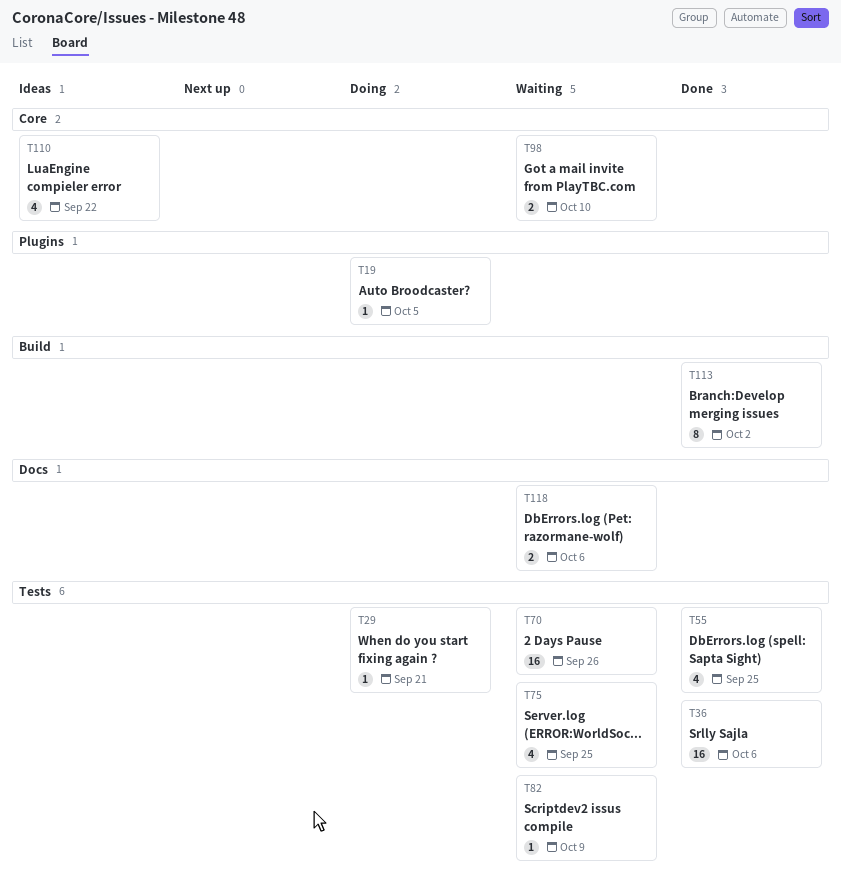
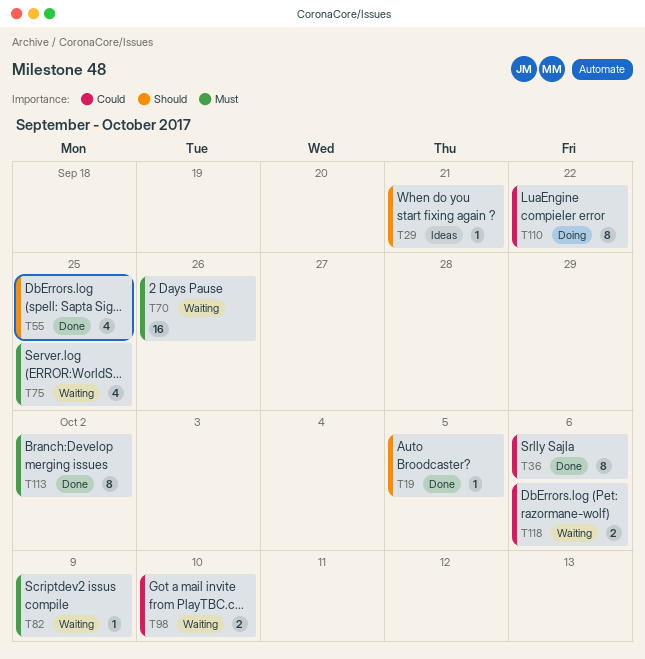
T19, status: Doing -> Done
T29, status: Doing -> Ideas
T36, estimate: 16 -> 8
T110, status: Ideas -> Doing
T110, estimate: 4 -> 8

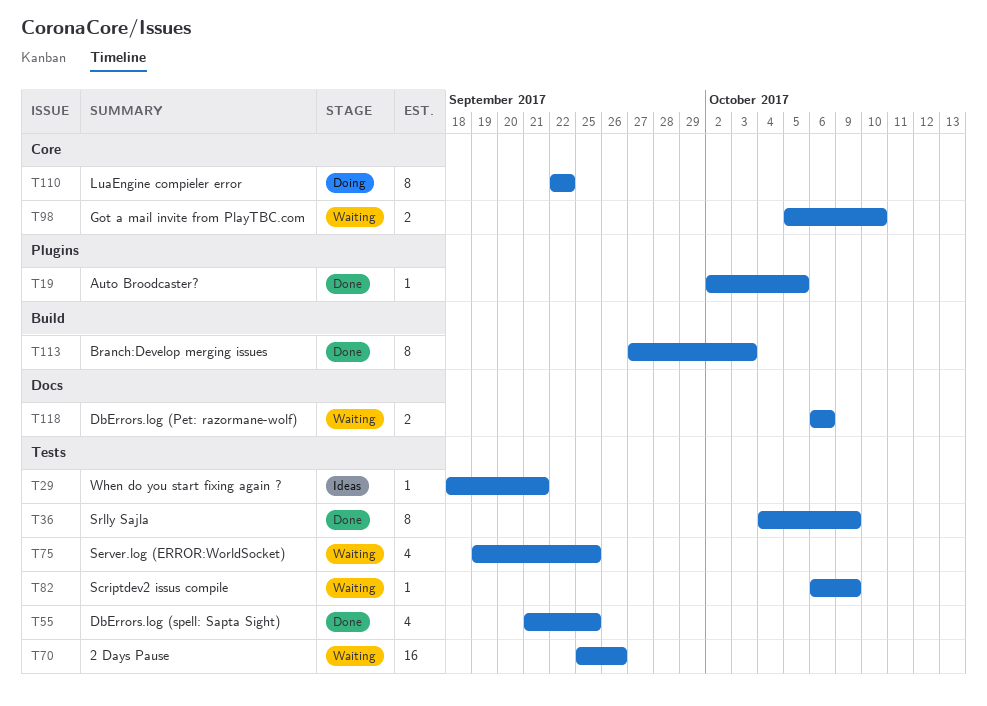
T36, due: Oct 6 -> Oct 9
T113, due: Oct 2 -> Oct 3

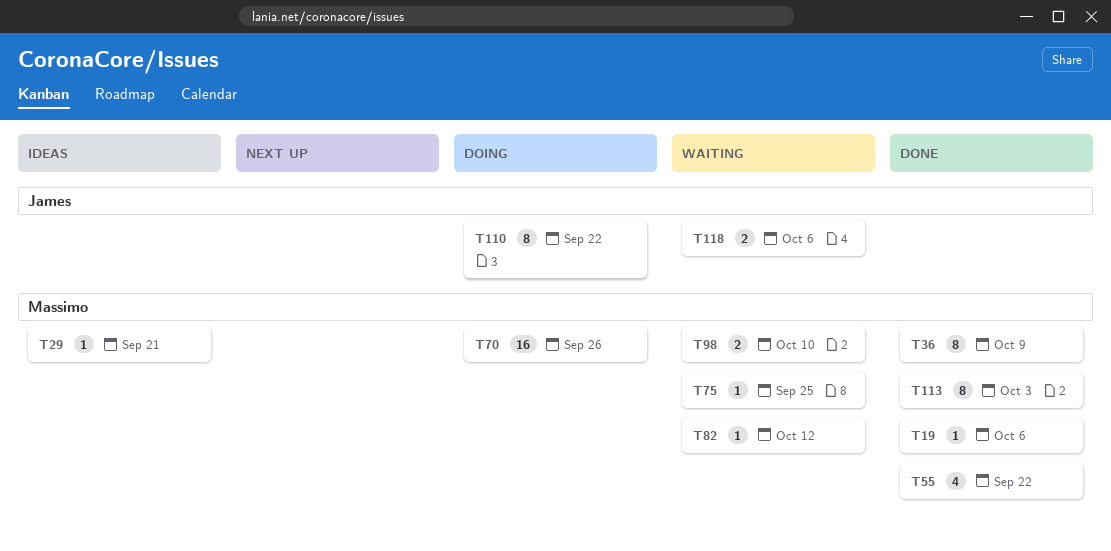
T19, due: Oct 5 -> Oct 6
T55, due: Sep 25 -> Sep 22
T70, status: Waiting -> Doing
T75, estimate: 4 -> 1
T82, due: Oct 9 -> Oct 12

